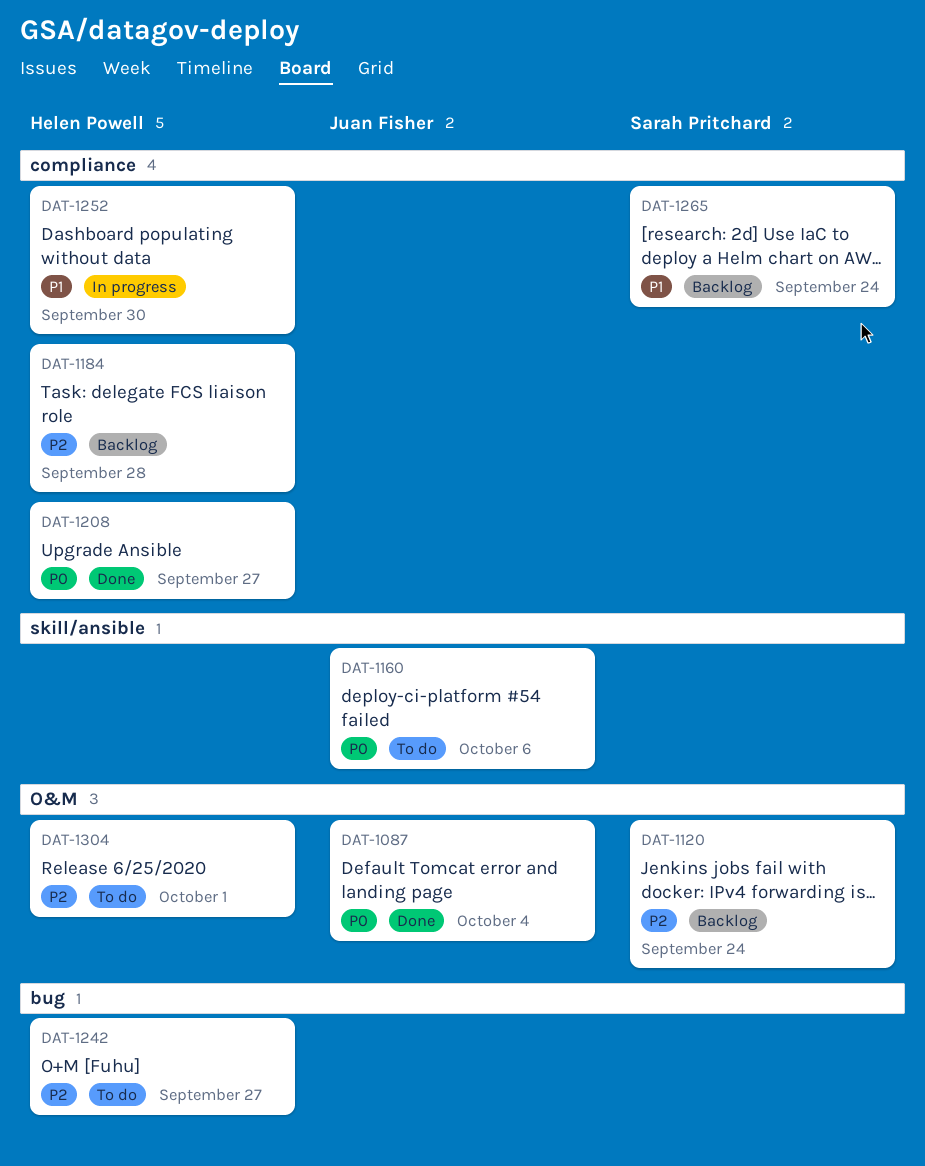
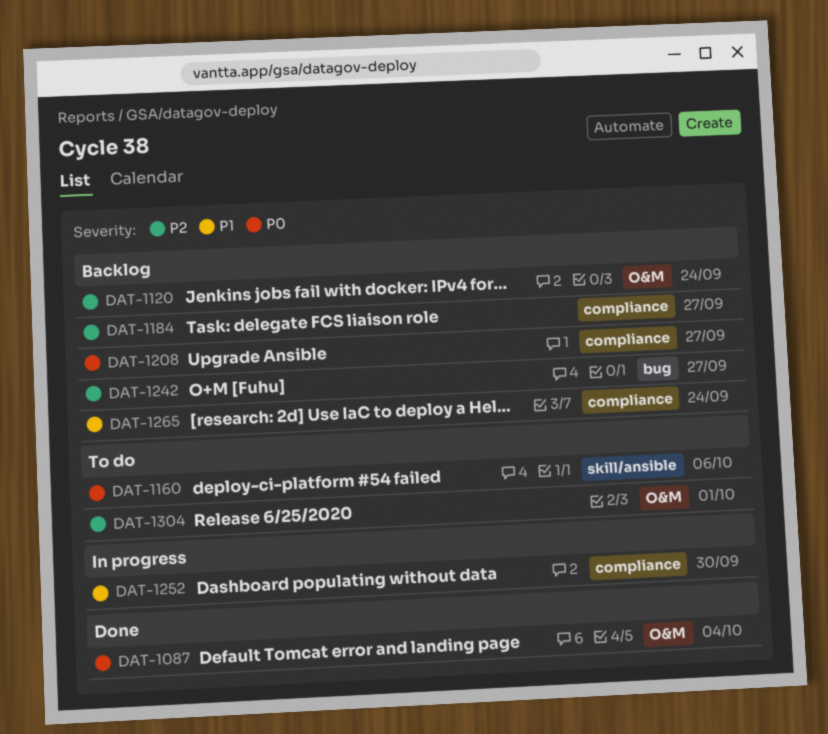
DAT-1184, due: Sep 28 -> Sep 27
DAT-1208, status: Done -> Backlog
DAT-1242, status: To do -> Backlog

